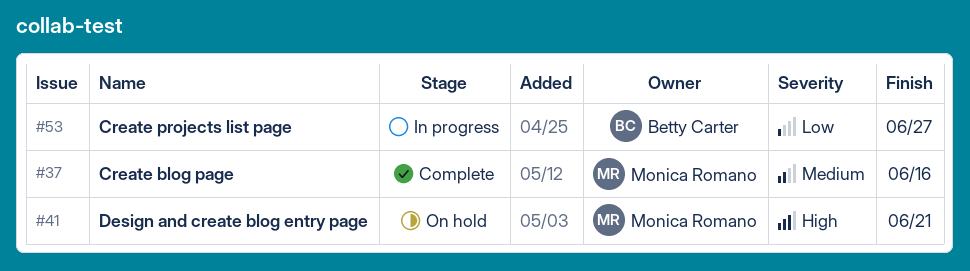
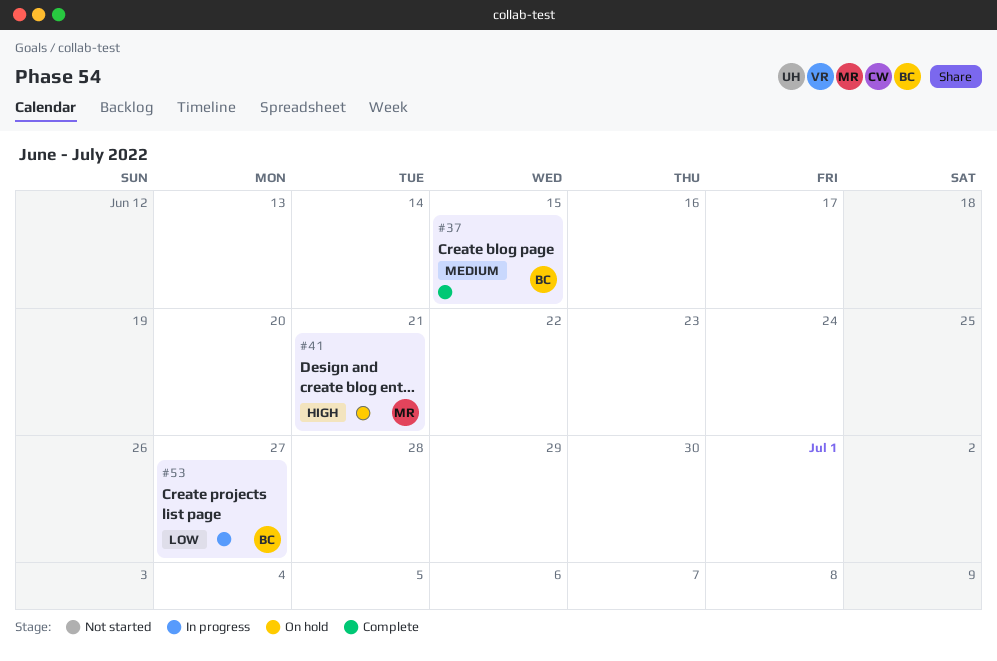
#37, owner: Monica Romano -> Betty Carter
#37, due: Jun 16 -> Jun 15

